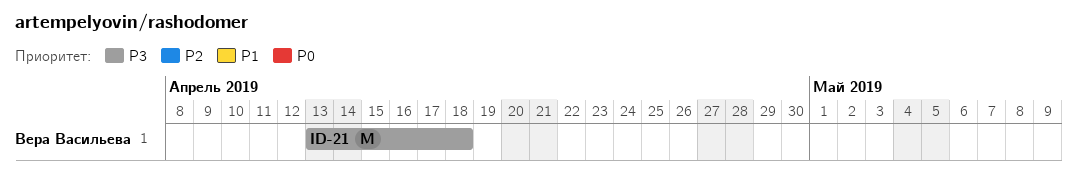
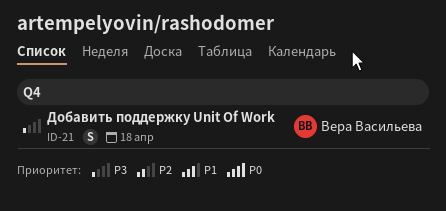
ID-21, estimate: M -> S

